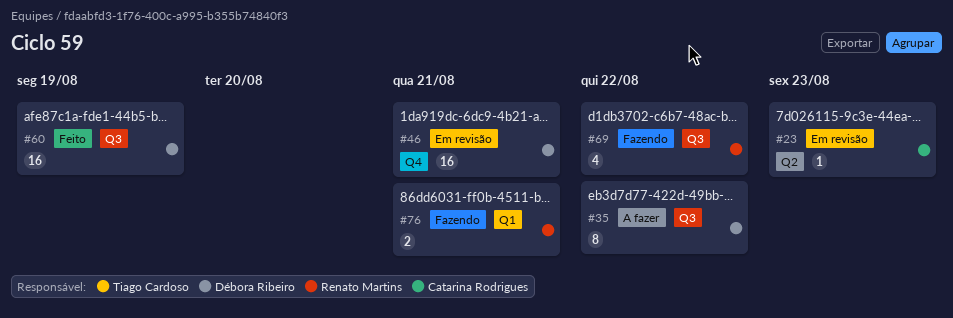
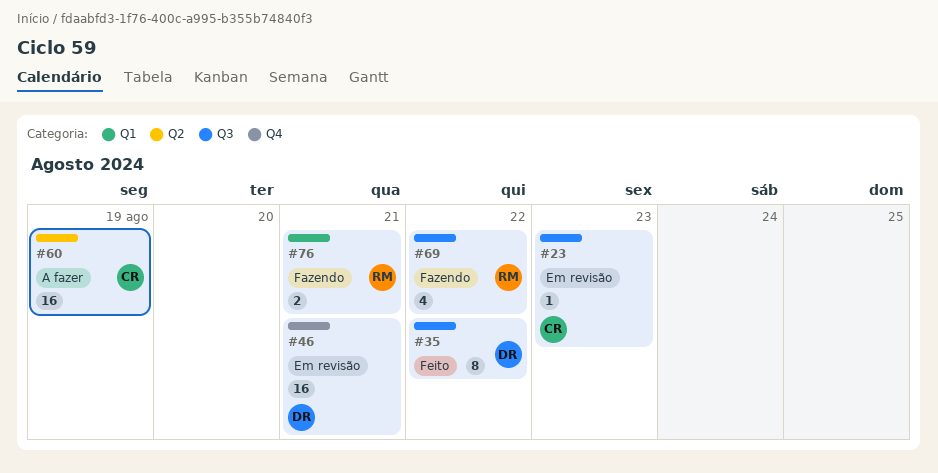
#23, label: Q2 -> Q3
#35, status: A fazer -> Feito
#60, status: Feito -> A fazer
#60, owner: Débora Ribeiro -> Catarina Rodrigues
#60, label: Q3 -> Q2

